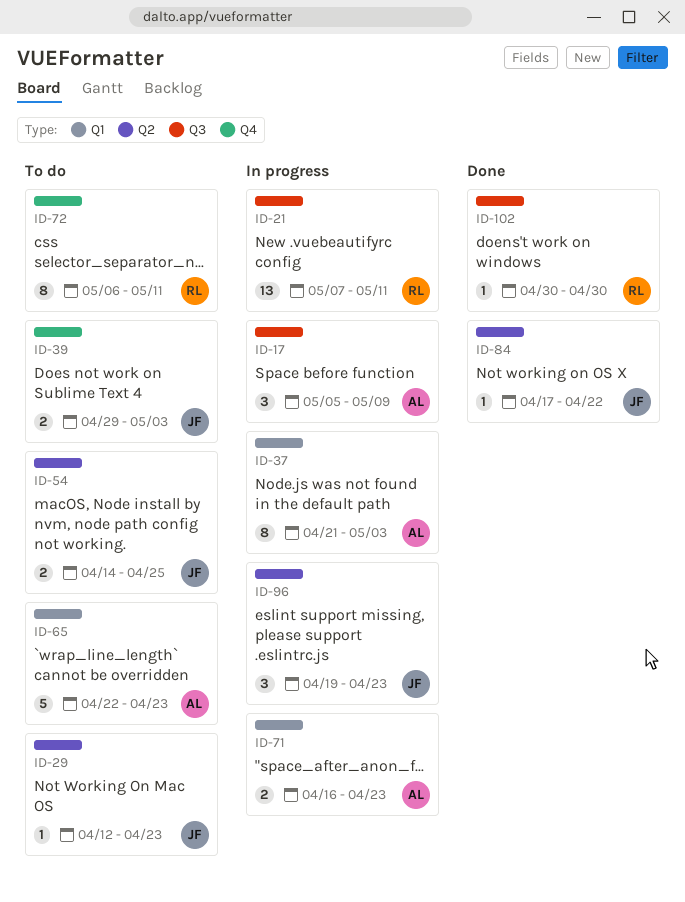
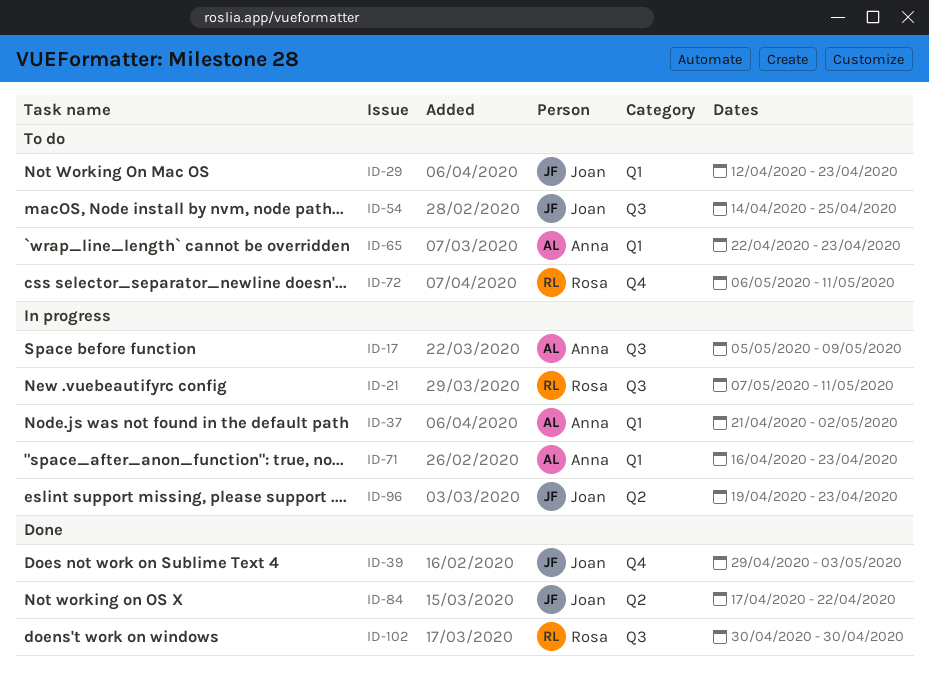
ID-29, label: Q2 -> Q1
ID-37, due: May 3 -> May 2
ID-39, status: To do -> Done
ID-54, label: Q2 -> Q3

